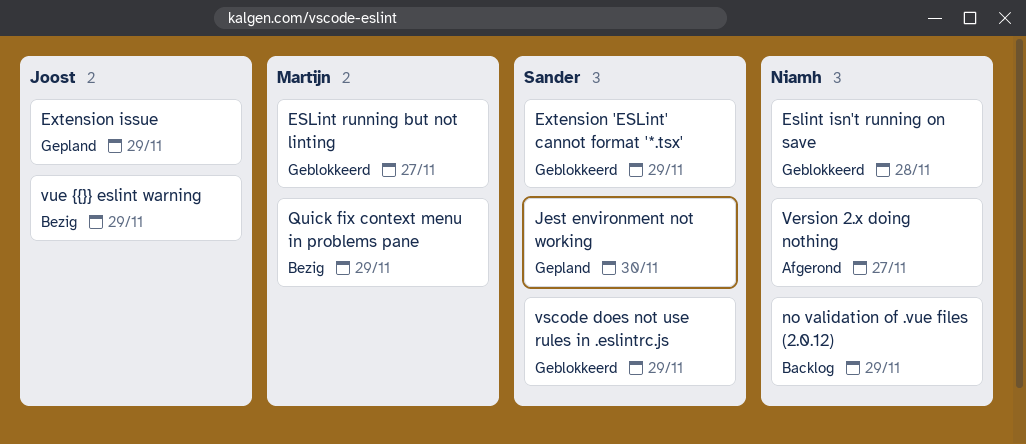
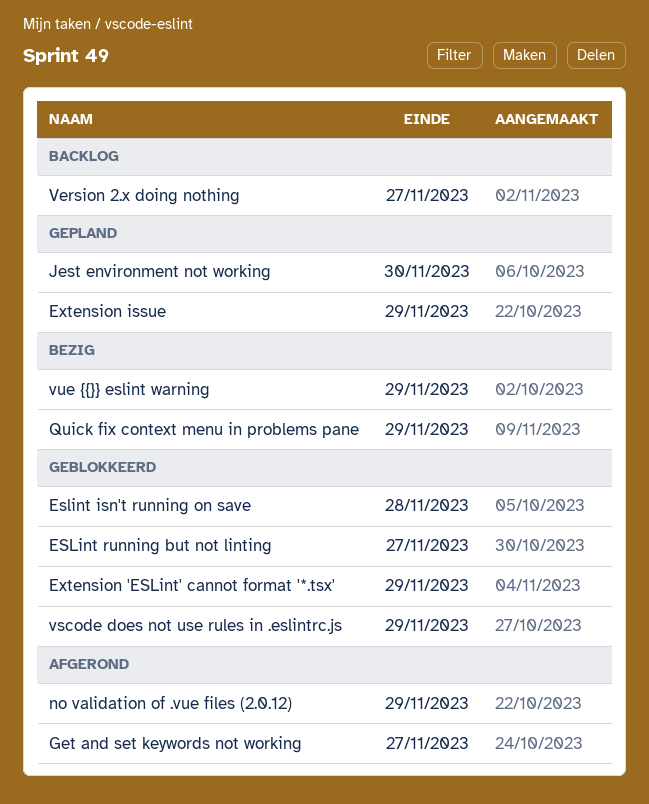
Get and set keywords not working: none -> present
no validation of .vue files (2.0.12), status: Backlog -> Afgerond
Version 2.x doing nothing, status: Afgerond -> Backlog

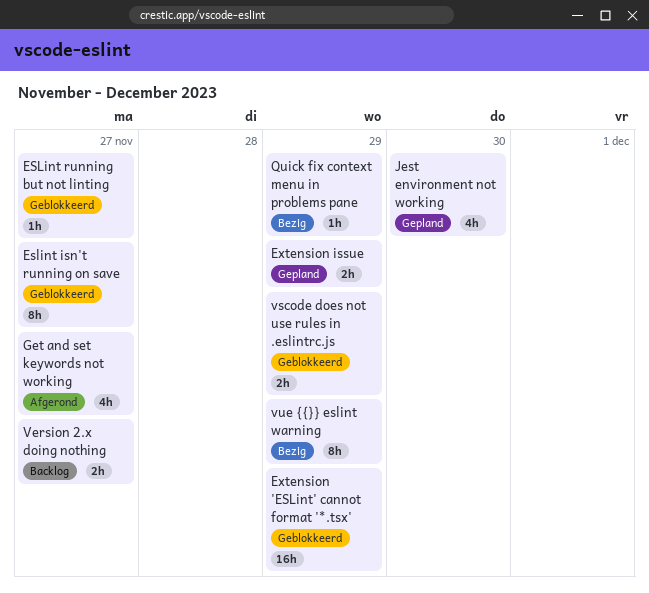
Eslint isn't running on save, due: Nov 28 -> Nov 27
no validation of .vue files (2.0.12): present -> none

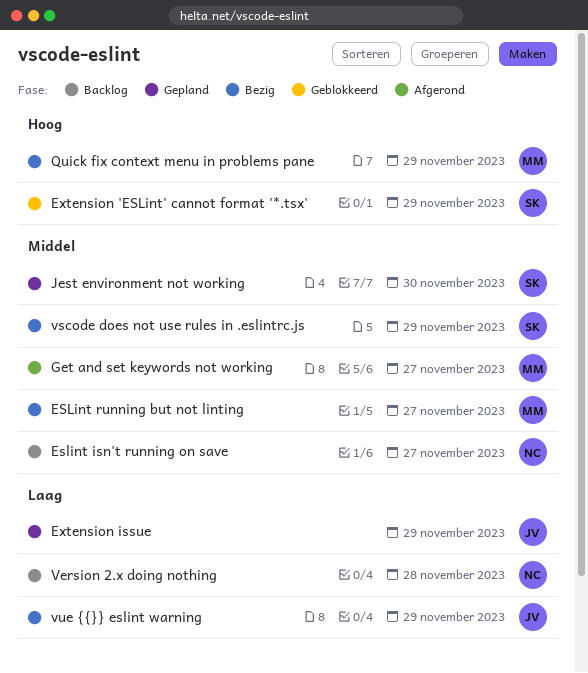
Eslint isn't running on save, status: Geblokkeerd -> Backlog
ESLint running but not linting, status: Geblokkeerd -> Bezig
Version 2.x doing nothing, due: Nov 27 -> Nov 28
vscode does not use rules in .eslintrc.js, status: Geblokkeerd -> Bezig

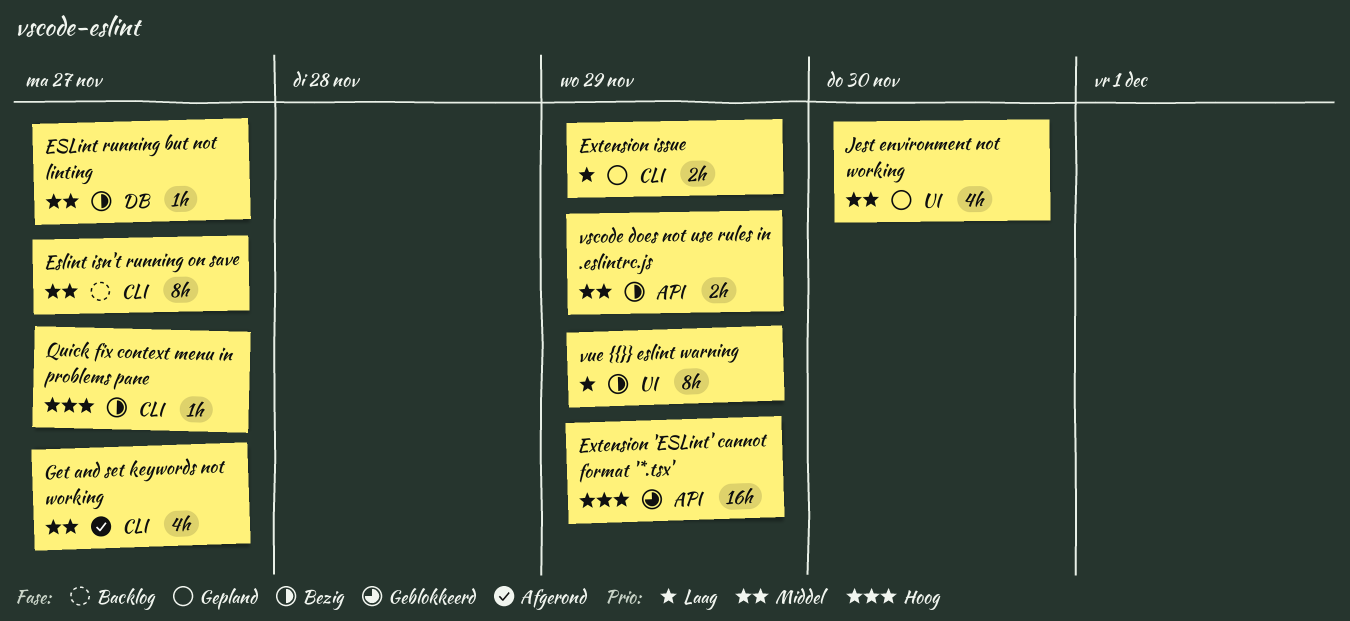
Quick fix context menu in problems pane, due: Nov 29 -> Nov 27
Version 2.x doing nothing: present -> none

